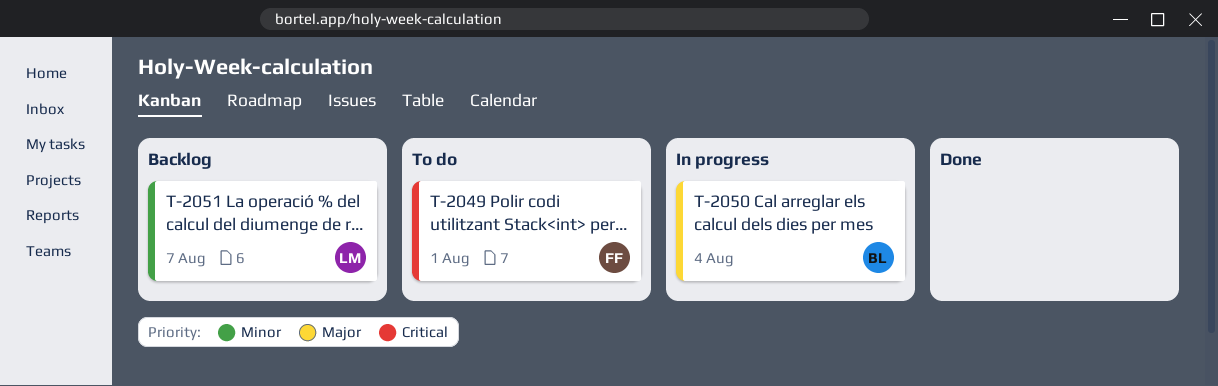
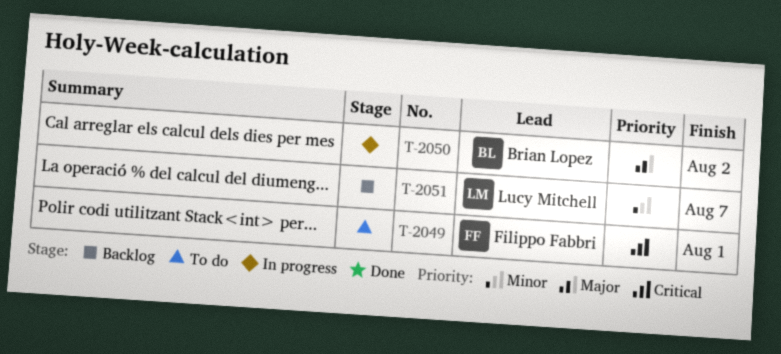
T-2050, due: Aug 4 -> Aug 2

